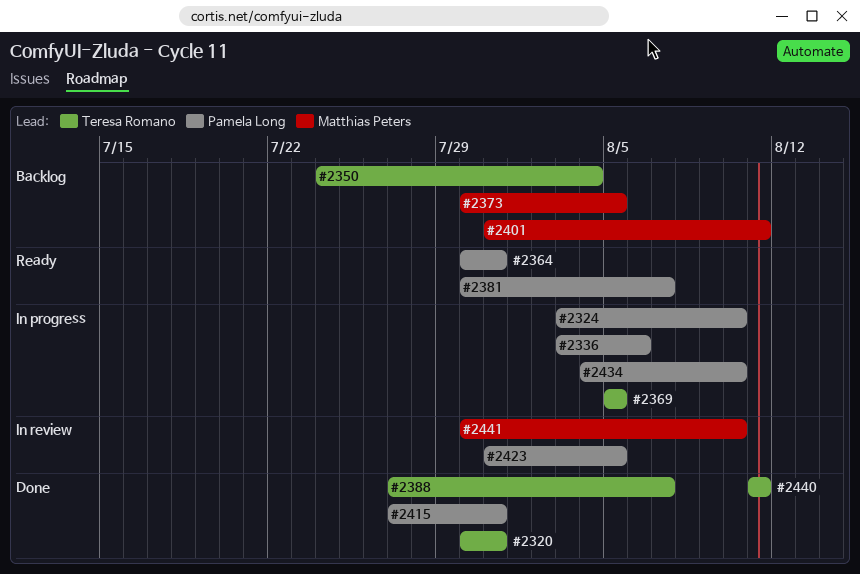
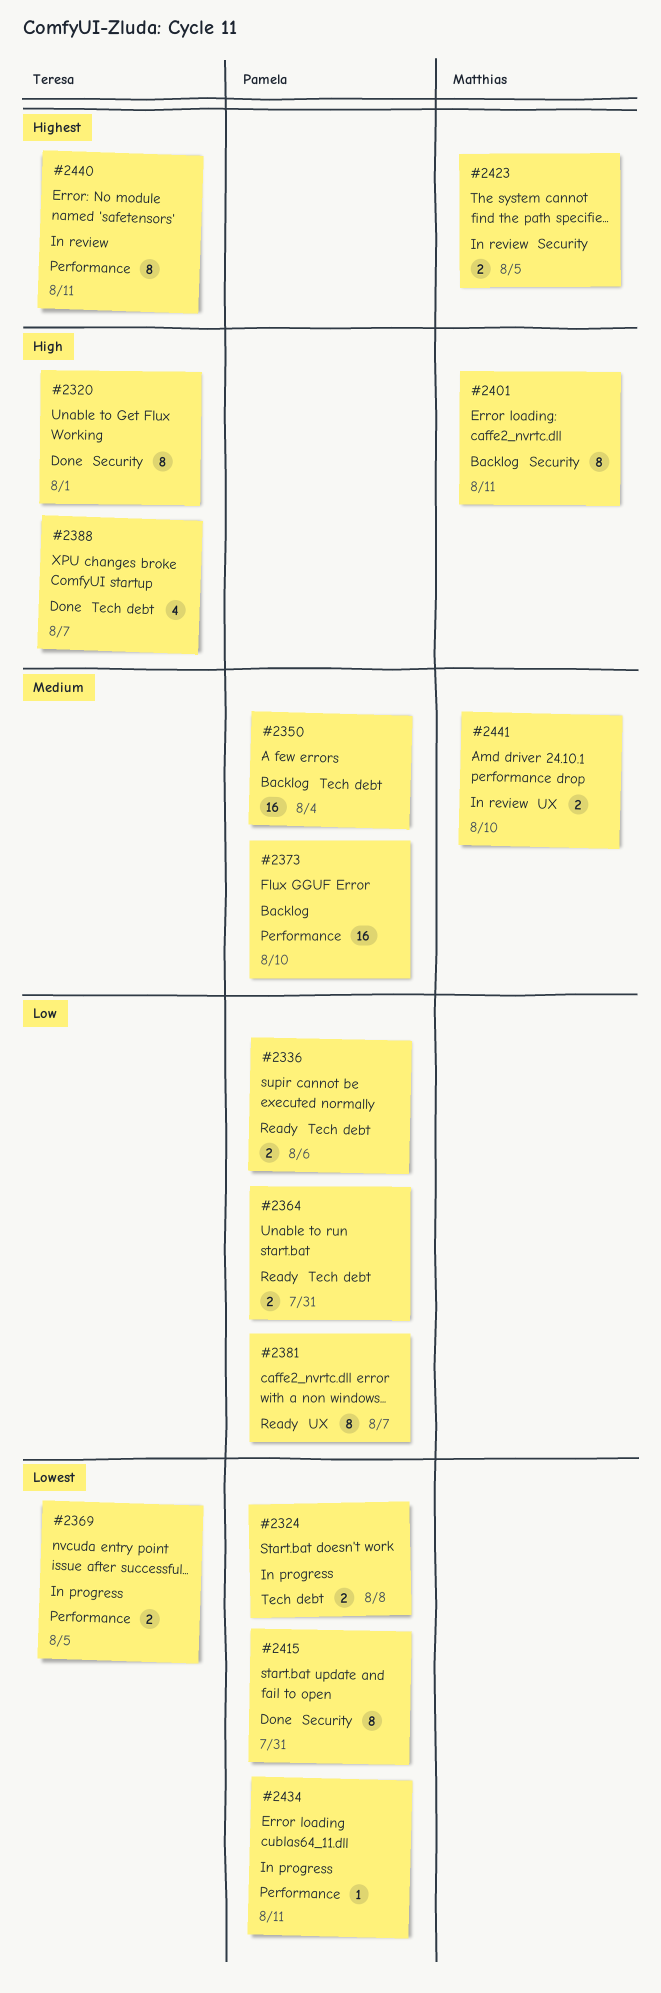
#2320, due: Jul 31 -> Aug 1
#2324, due: Aug 10 -> Aug 8
#2336, status: In progress -> Ready
#2350, owner: Teresa Romano -> Pamela Long
#2373, owner: Matthias Peters -> Pamela Long
#2373, due: Aug 5 -> Aug 10
#2423, owner: Pamela Long -> Matthias Peters
#2434, due: Aug 10 -> Aug 11
#2440, status: Done -> In review

